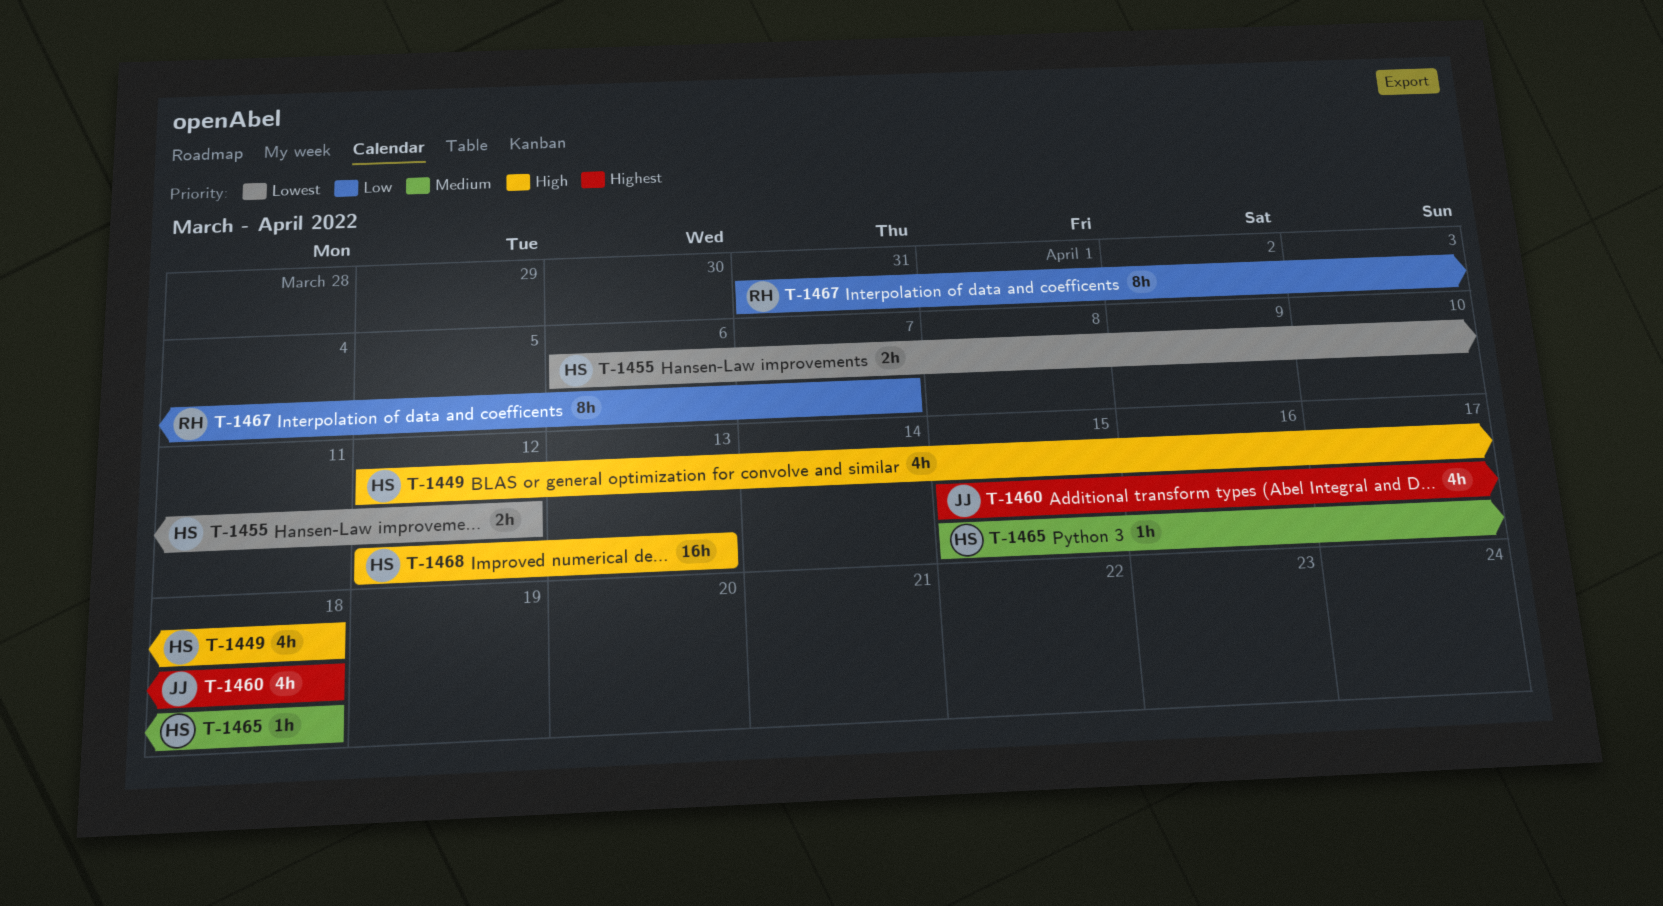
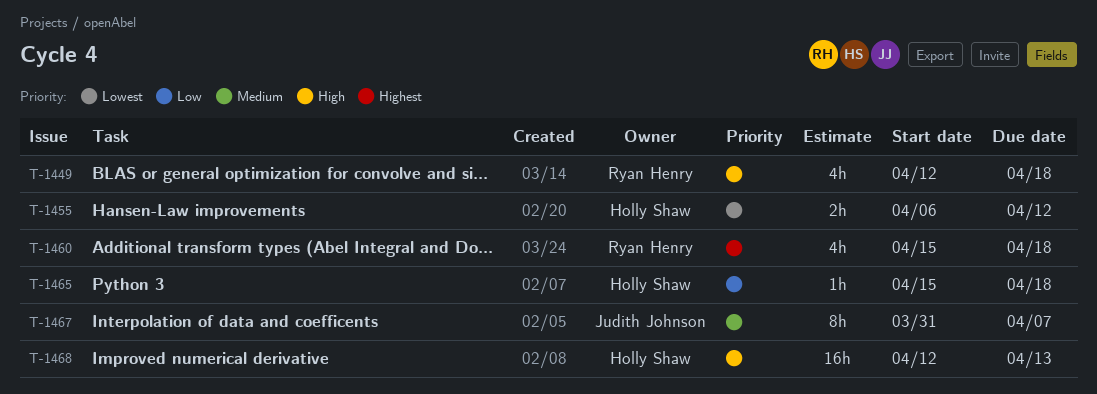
T-1449, owner: Holly Shaw -> Ryan Henry
T-1460, owner: Judith Johnson -> Ryan Henry
T-1465, priority: Medium -> Low
T-1467, owner: Ryan Henry -> Judith Johnson
T-1467, priority: Low -> Medium

